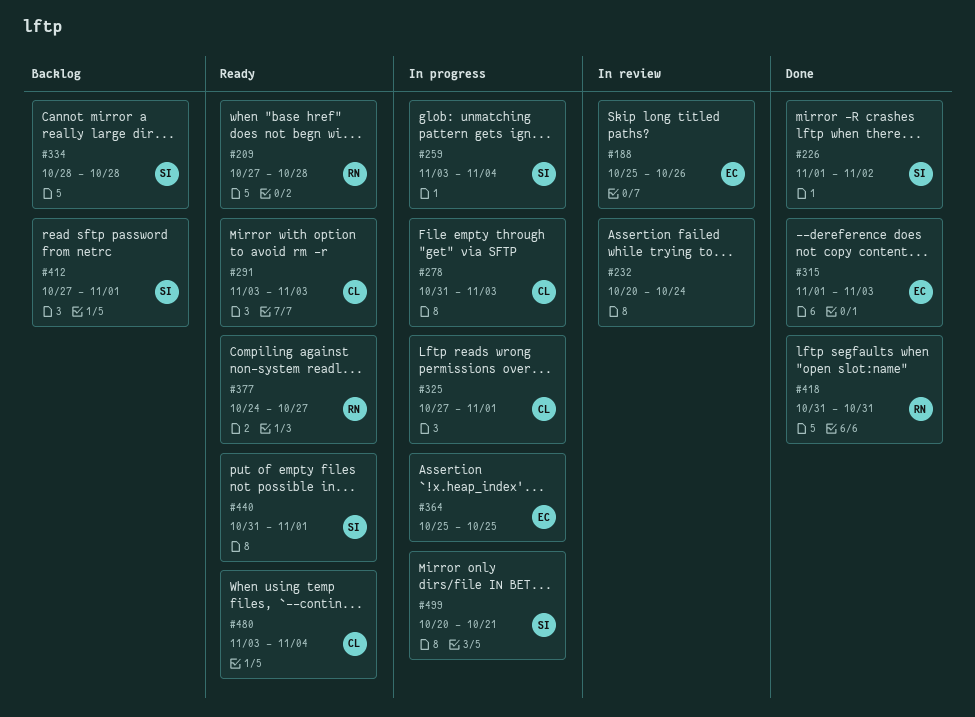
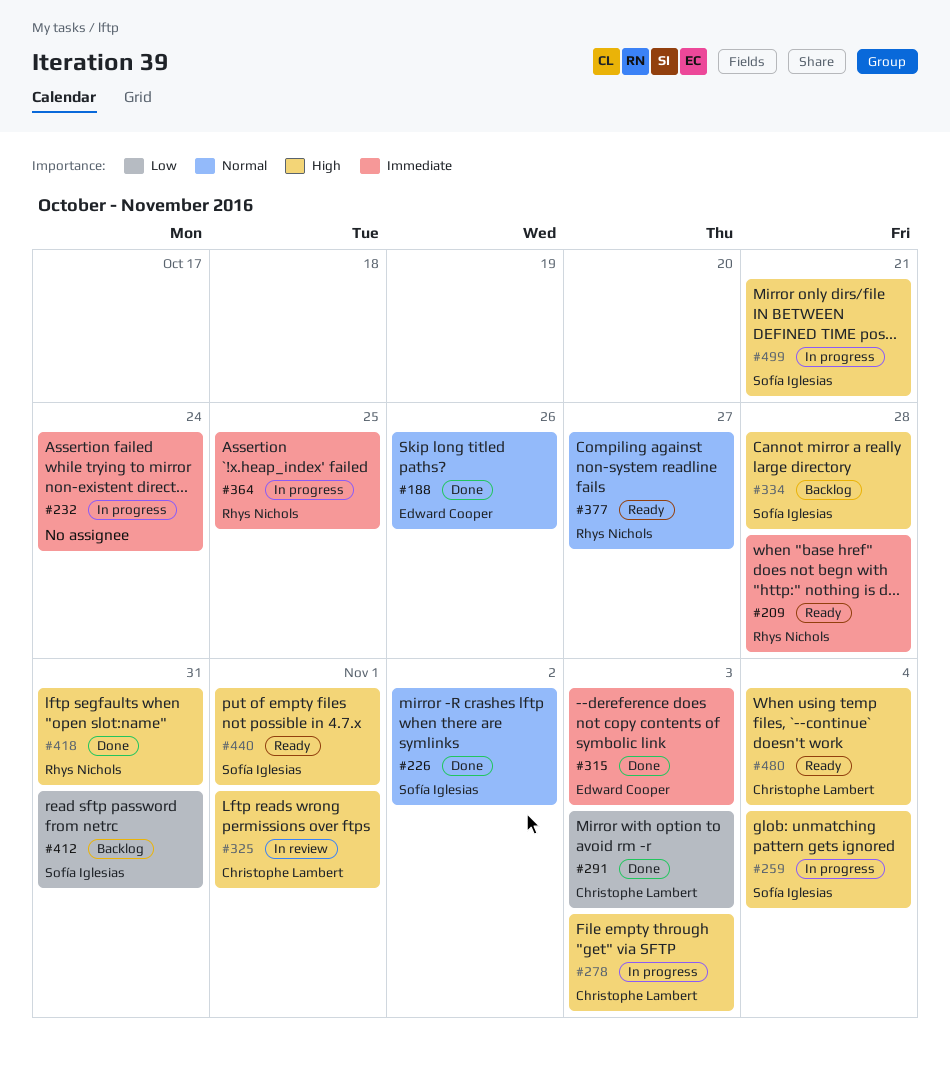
#188, status: In review -> Done
#232, status: In review -> In progress
#291, status: Ready -> Done
#325, status: In progress -> In review
#364, owner: Edward Cooper -> Rhys Nichols
#412, due: Nov 1 -> Oct 31

